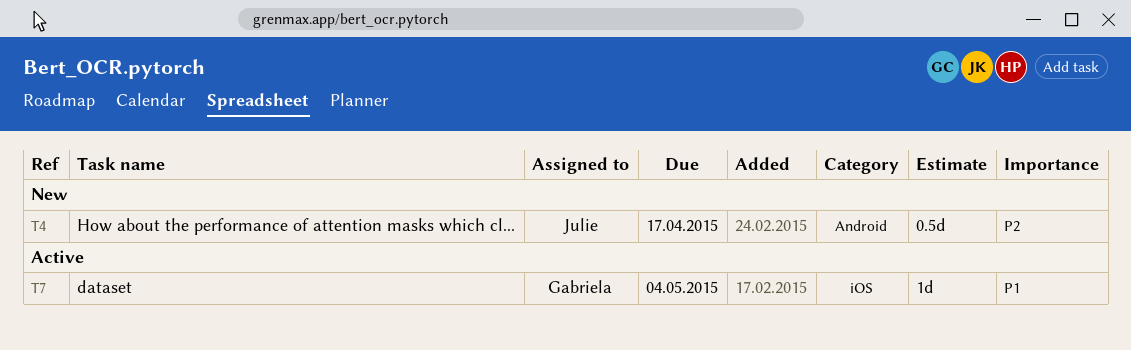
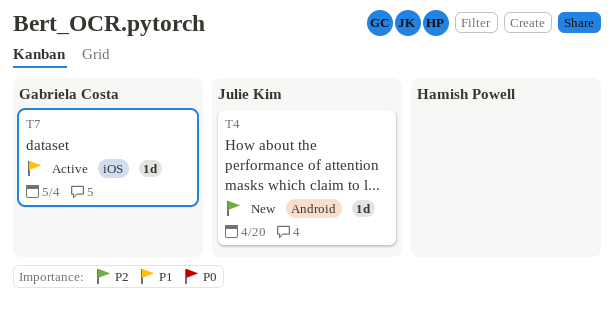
T4, estimate: 0.5d -> 1d
T4, due: Apr 17 -> Apr 20

